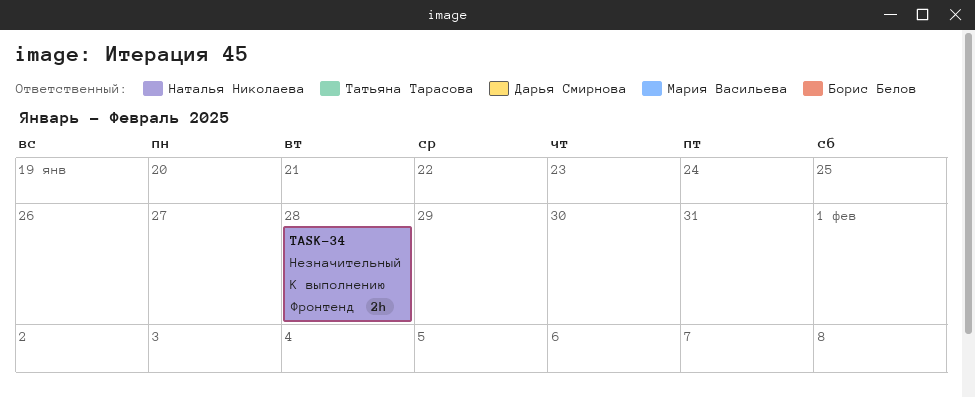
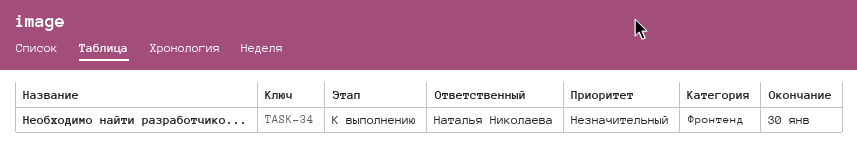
TASK-34, due: Jan 28 -> Jan 30

